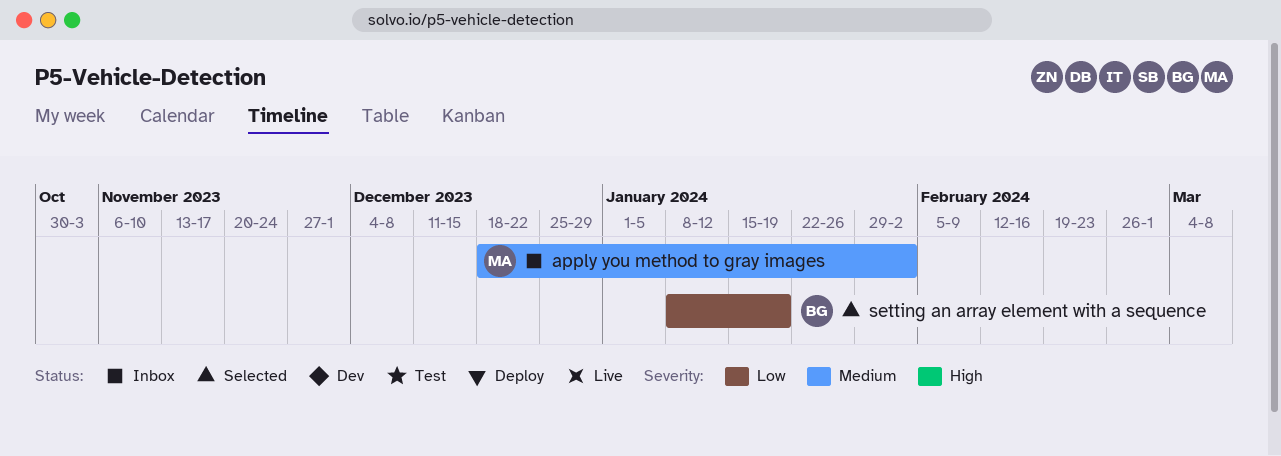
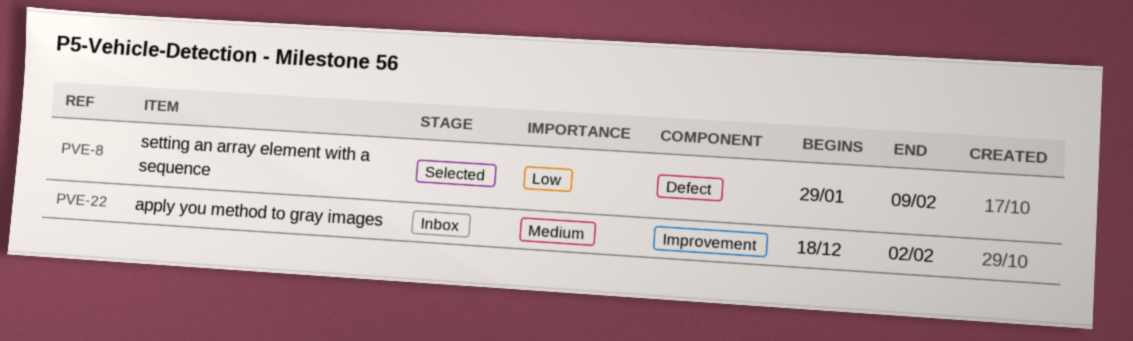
setting an array element with a sequence, start: Jan 8 -> Jan 29
setting an array element with a sequence, due: Jan 19 -> Feb 9

